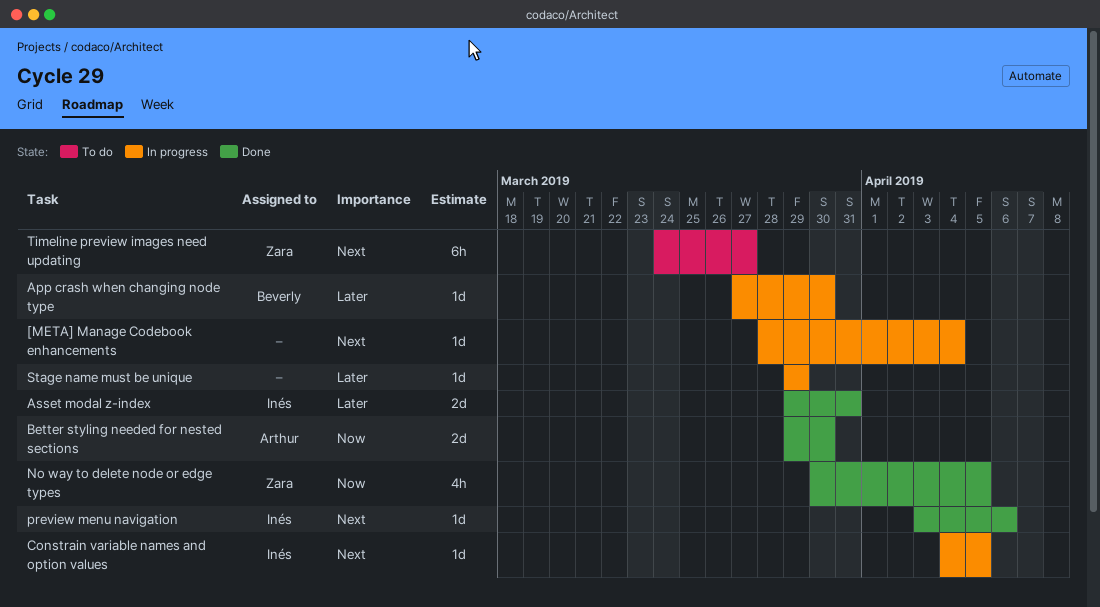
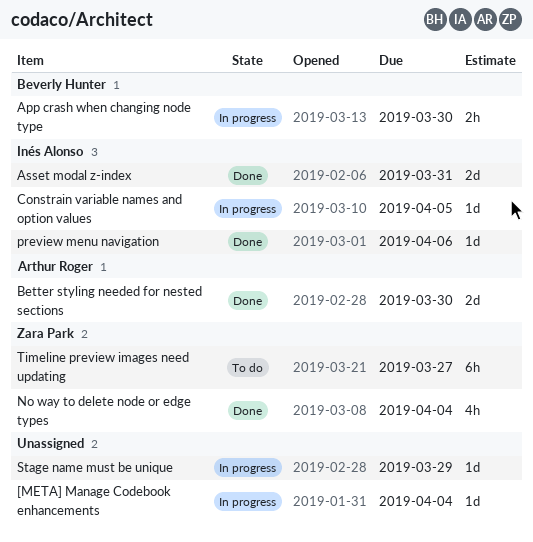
App crash when changing node type, estimate: 1d -> 2h
No way to delete node or edge types, due: Apr 5 -> Apr 4

